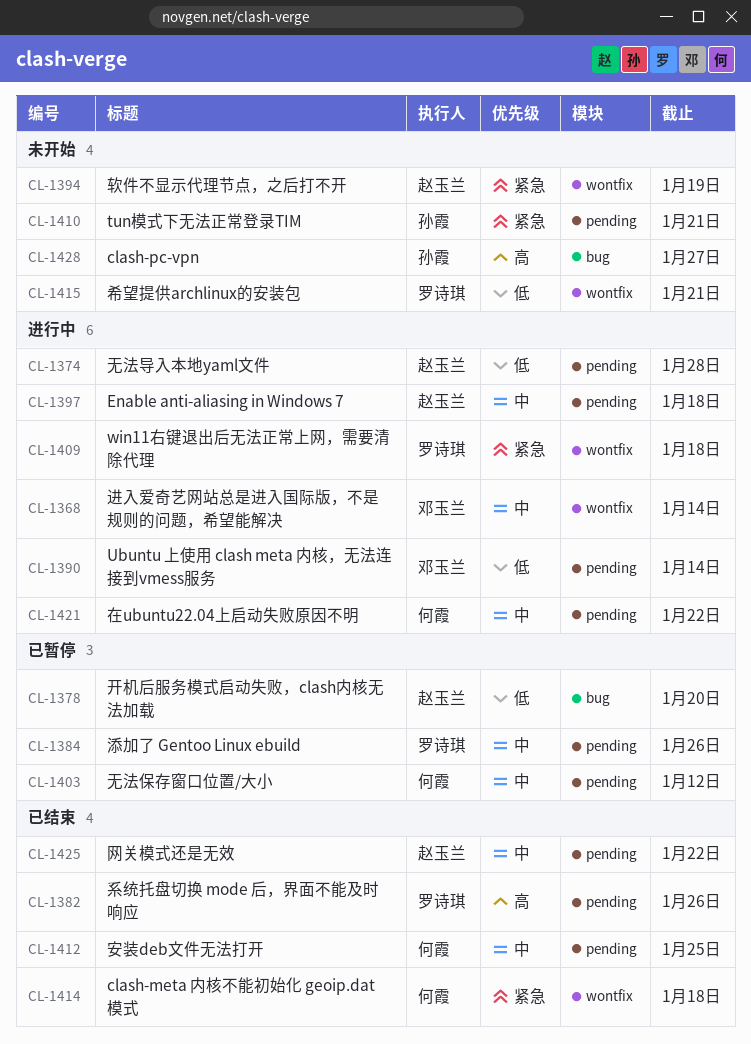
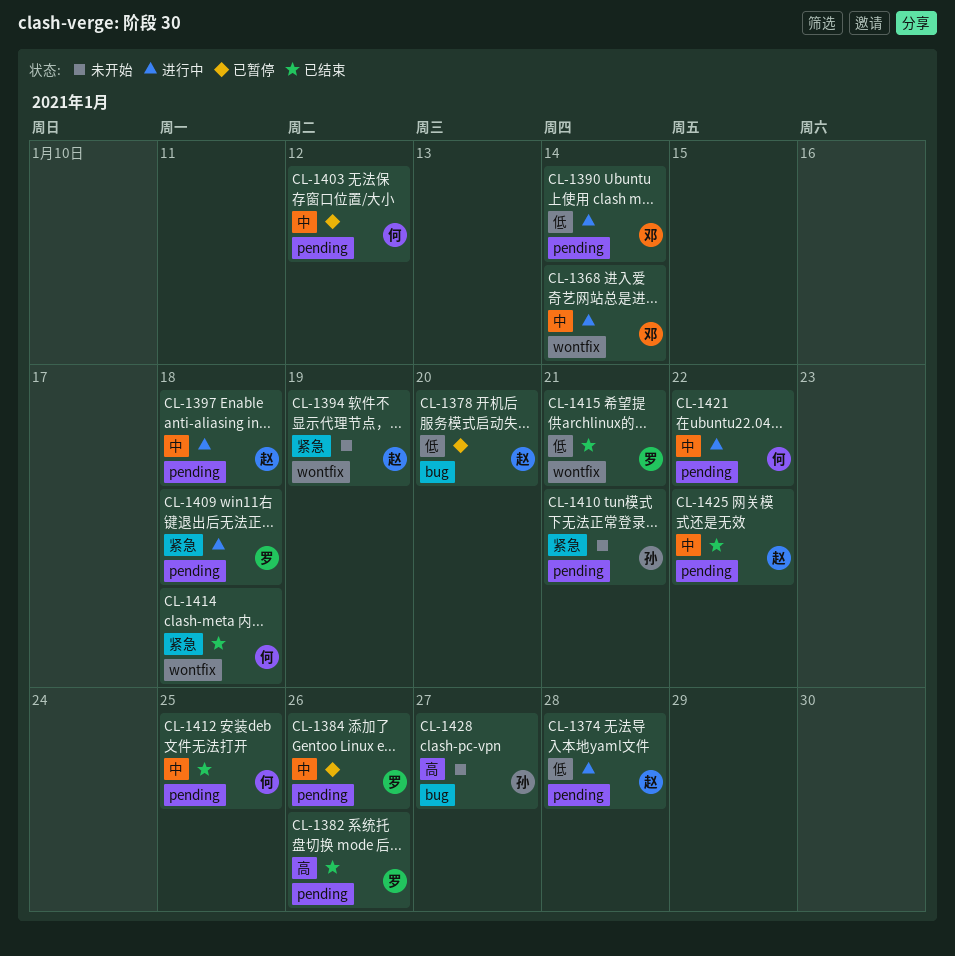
CL-1409, label: wontfix -> pending
CL-1415, status: 未开始 -> 已结束

